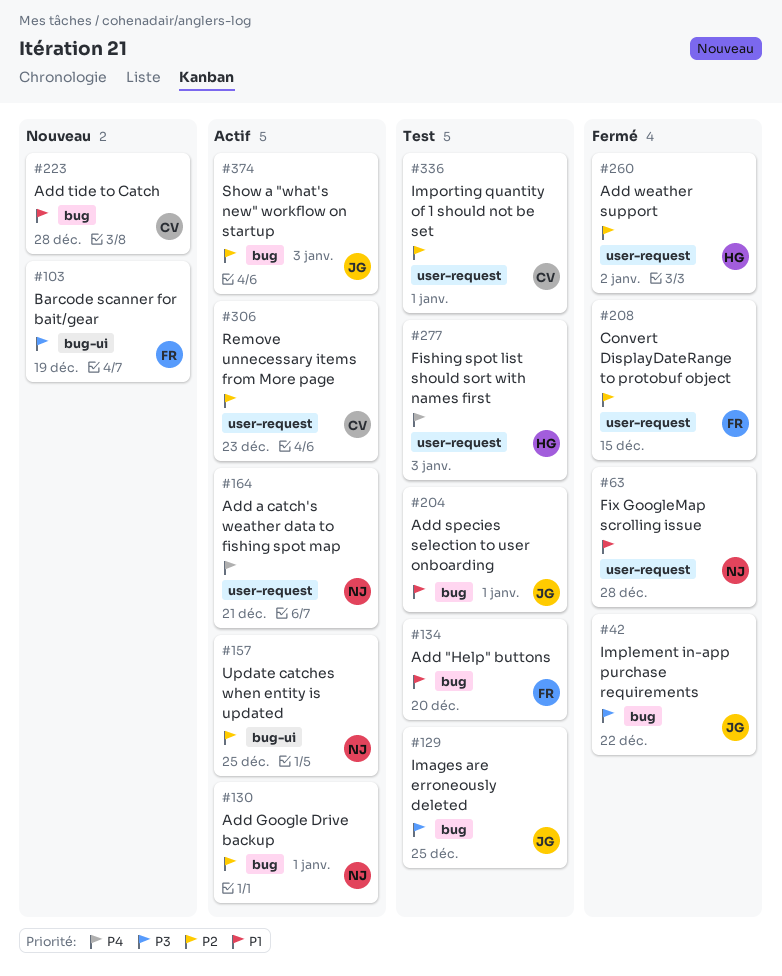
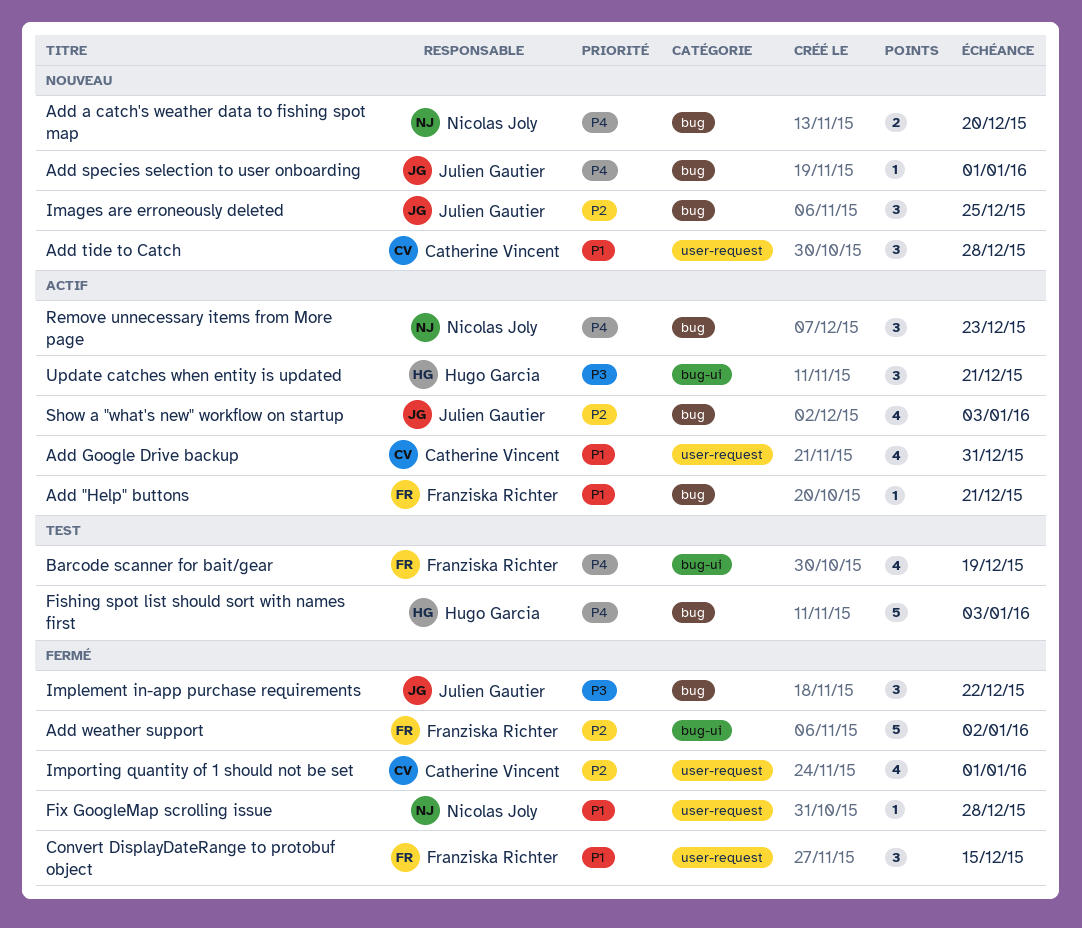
Add "Help" buttons, status: Test -> Actif
Add "Help" buttons, due: Dec 20 -> Dec 21
Add a catch's weather data to fishing spot map, status: Actif -> Nouveau
Add a catch's weather data to fishing spot map, label: user-request -> bug
Add a catch's weather data to fishing spot map, due: Dec 21 -> Dec 20
Add Google Drive backup, owner: Nicolas Joly -> Catherine Vincent
Add Google Drive backup, priority: P2 -> P1
Add Google Drive backup, label: bug -> user-request
Add Google Drive backup, due: Jan 1 -> Dec 31
Add species selection to user onboarding, status: Test -> Nouveau
Add species selection to user onboarding, priority: P1 -> P4
Add tide to Catch, label: bug -> user-request
Add weather support, owner: Hugo Garcia -> Franziska Richter
Add weather support, label: user-request -> bug-ui
Barcode scanner for bait/gear, status: Nouveau -> Test
Barcode scanner for bait/gear, priority: P3 -> P4
Convert DisplayDateRange to protobuf object, priority: P2 -> P1
Fishing spot list should sort with names first, label: user-request -> bug
Images are erroneously deleted, status: Test -> Nouveau
Images are erroneously deleted, priority: P3 -> P2
Importing quantity of 1 should not be set, status: Test -> Fermé
Remove unnecessary items from More page, owner: Catherine Vincent -> Nicolas Joly
Remove unnecessary items from More page, priority: P2 -> P4
Remove unnecessary items from More page, label: user-request -> bug
Update catches when entity is updated, owner: Nicolas Joly -> Hugo Garcia
Update catches when entity is updated, priority: P2 -> P3
Update catches when entity is updated, due: Dec 25 -> Dec 21

